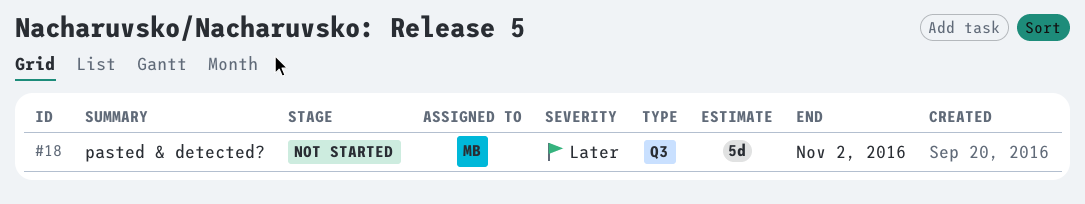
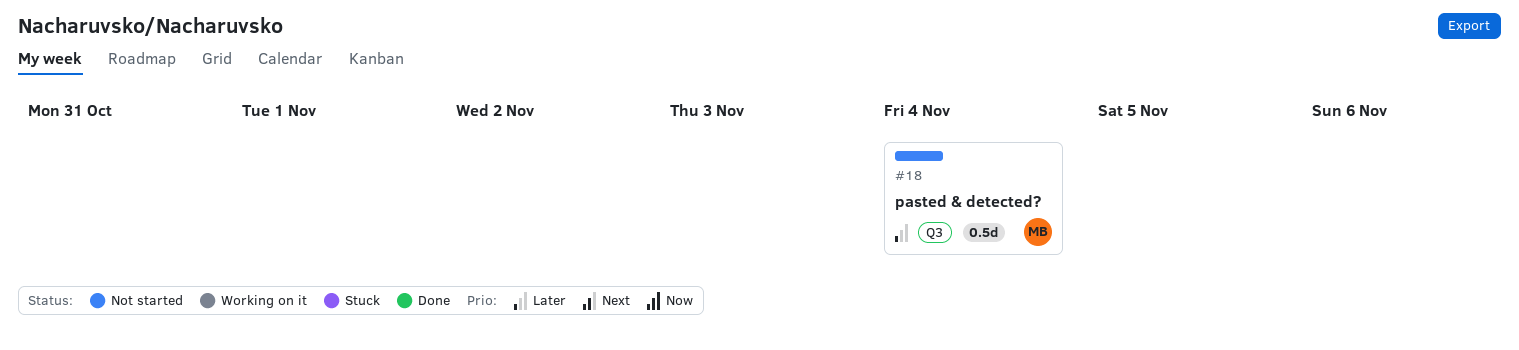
#18, estimate: 5d -> 0.5d
#18, due: Nov 2 -> Nov 4

